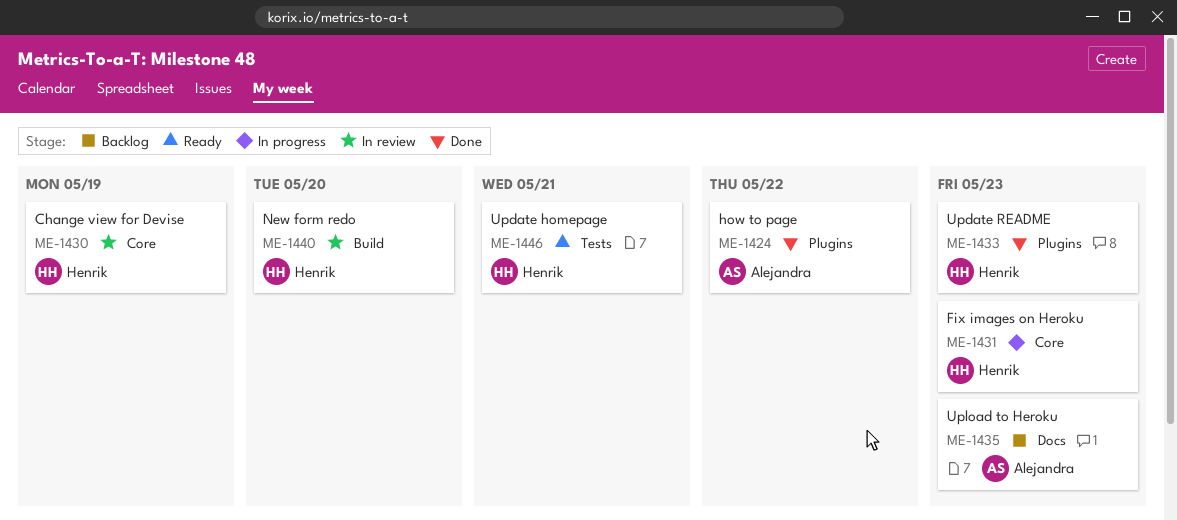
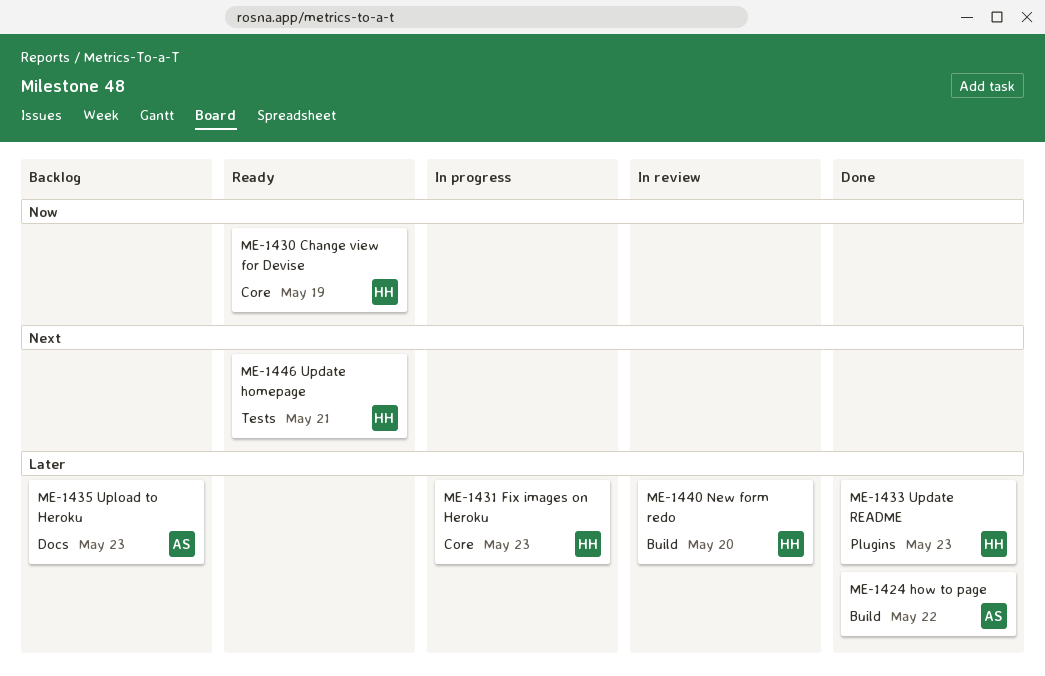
ME-1424, label: Plugins -> Build
ME-1430, status: In review -> Ready

